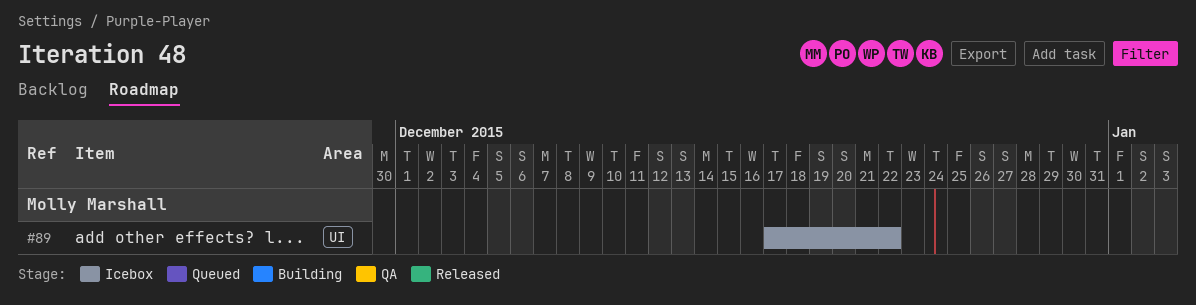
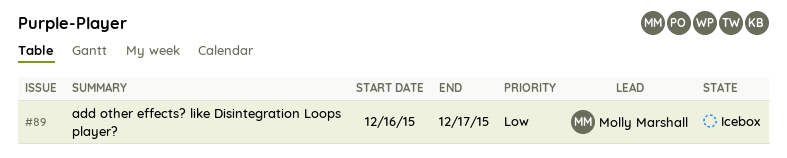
#89, start: Dec 17 -> Dec 16
#89, due: Dec 22 -> Dec 17

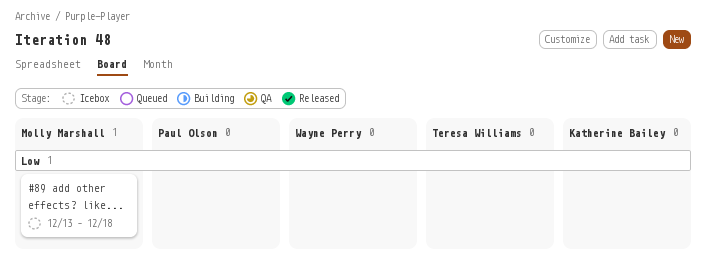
#89, start: Dec 16 -> Dec 13
#89, due: Dec 17 -> Dec 18

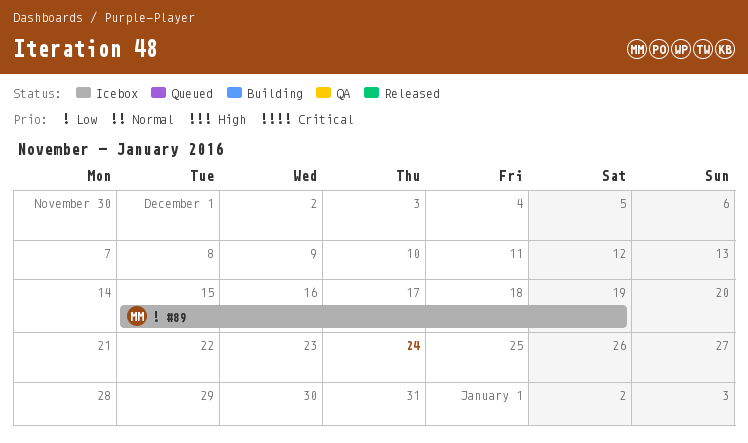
#89, start: Dec 13 -> Dec 15
#89, due: Dec 18 -> Dec 19

